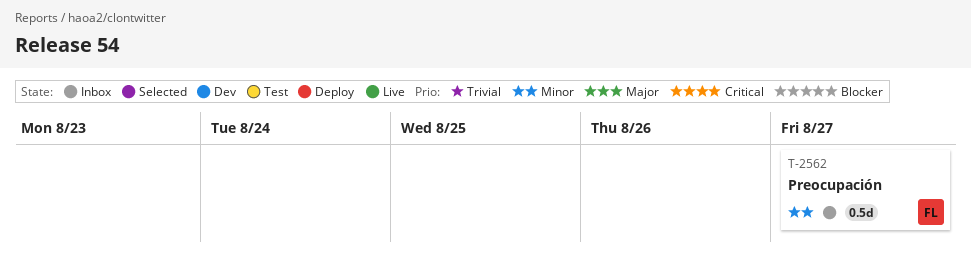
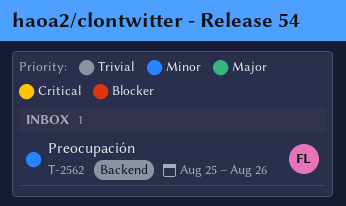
T-2562, due: Aug 27 -> Aug 26

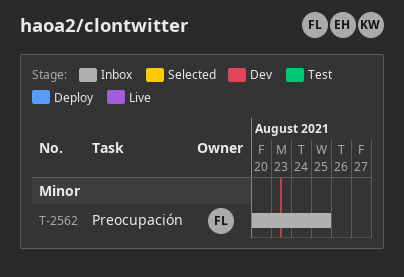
T-2562, start: Aug 25 -> Aug 20
T-2562, due: Aug 26 -> Aug 25

